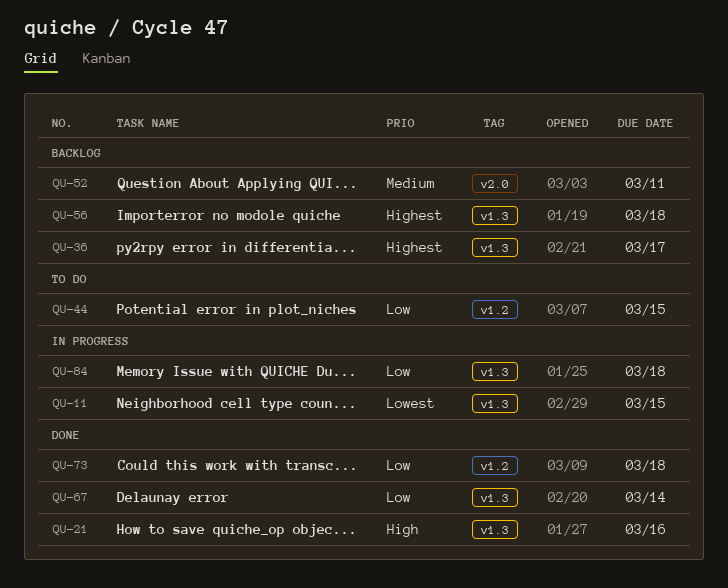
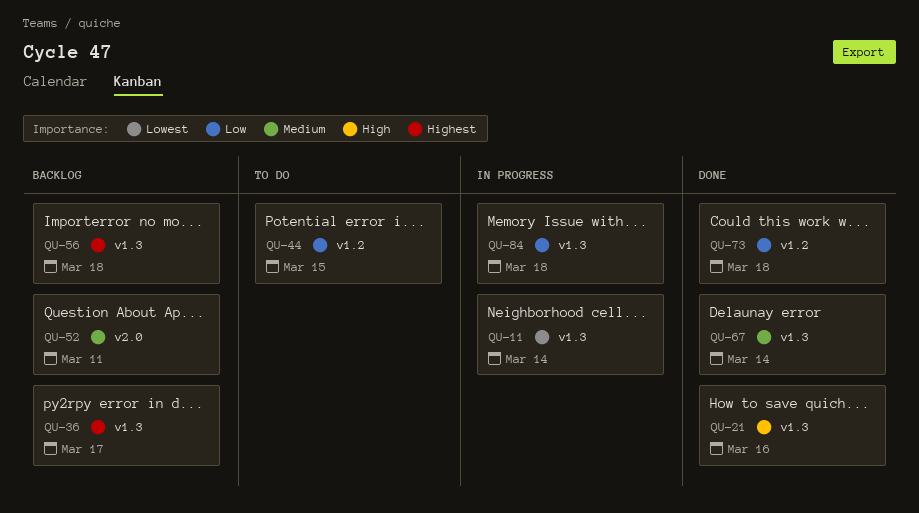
QU-11, due: Mar 15 -> Mar 14
QU-67, priority: Low -> Medium

